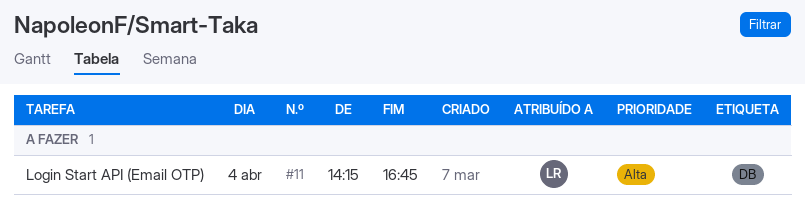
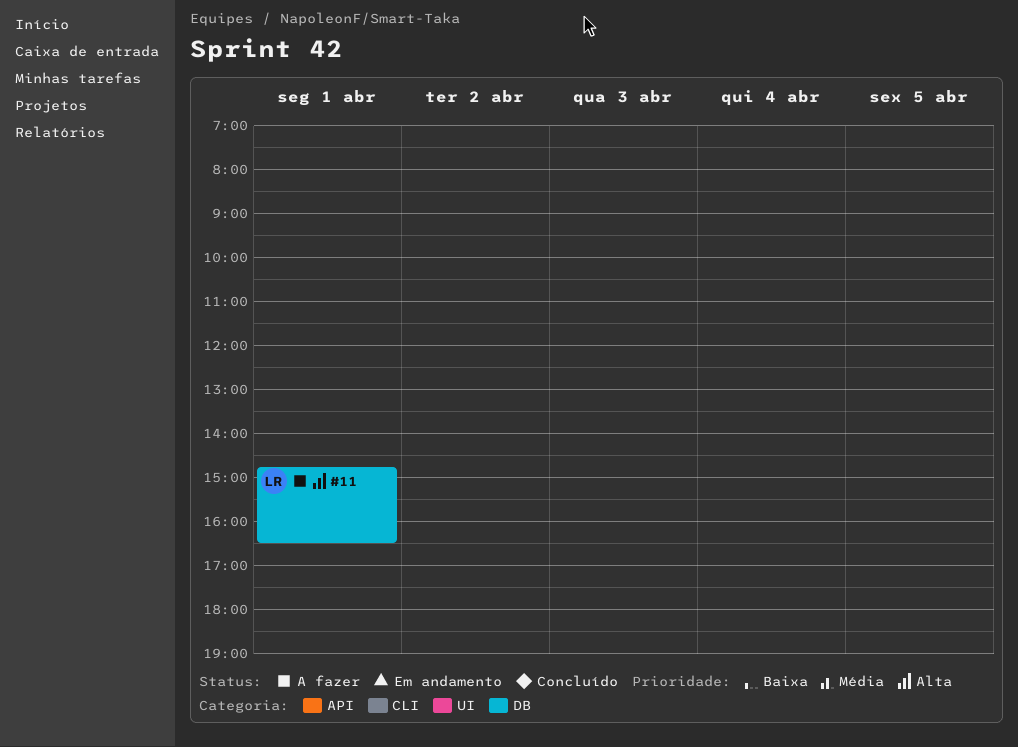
#11, day: Apr 4 -> Apr 1
#11, begins: 14:15 -> 14:45
#11, ends: 16:45 -> 16:30

